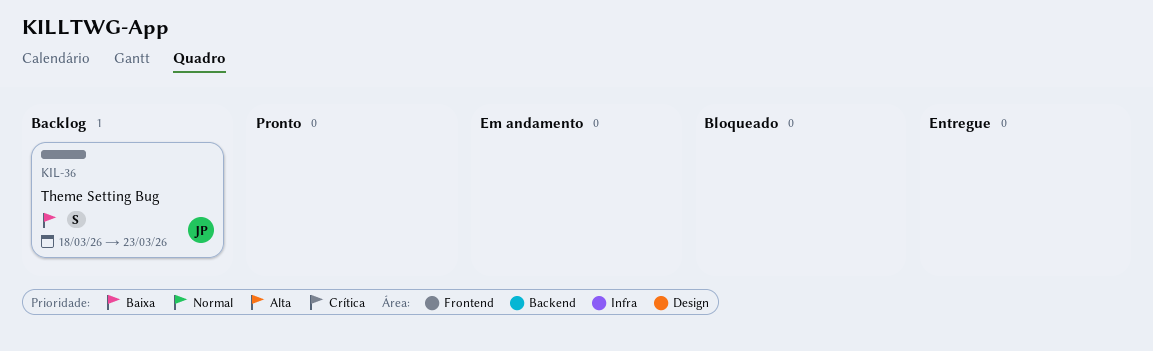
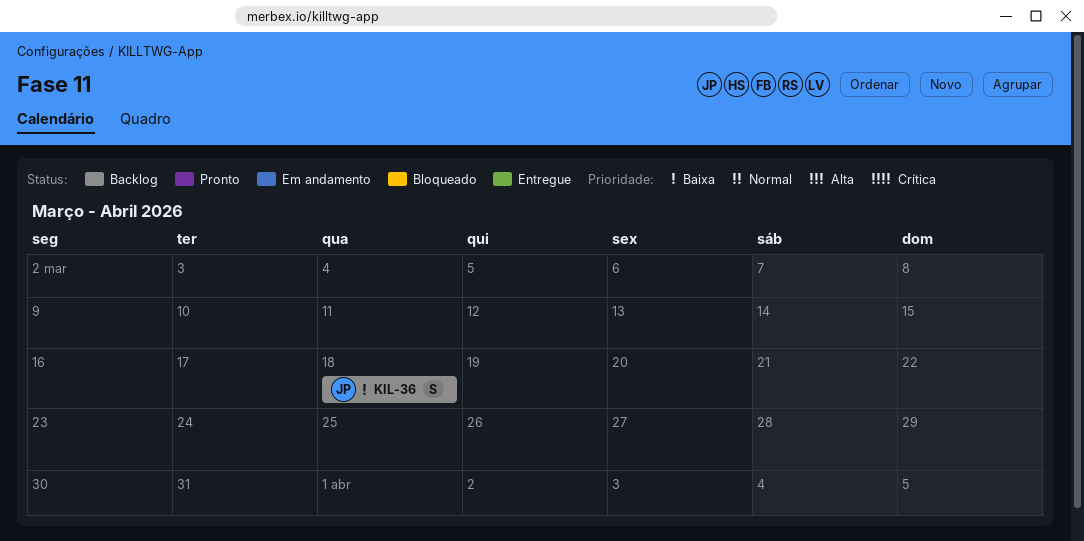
KIL-36, due: Mar 23 -> Mar 18

